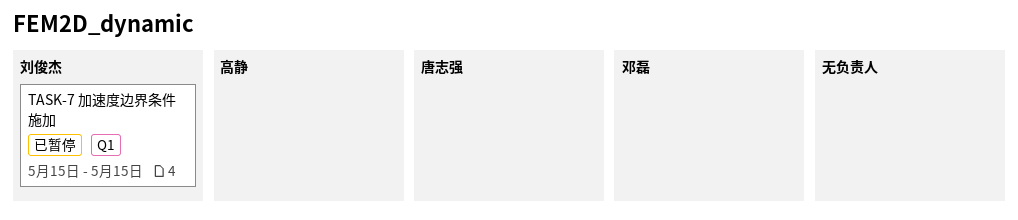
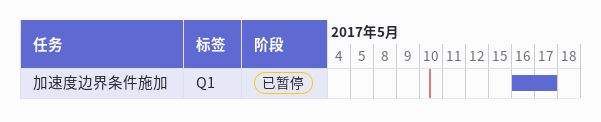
加速度边界条件施加, start: May 15 -> May 16
加速度边界条件施加, due: May 15 -> May 17

